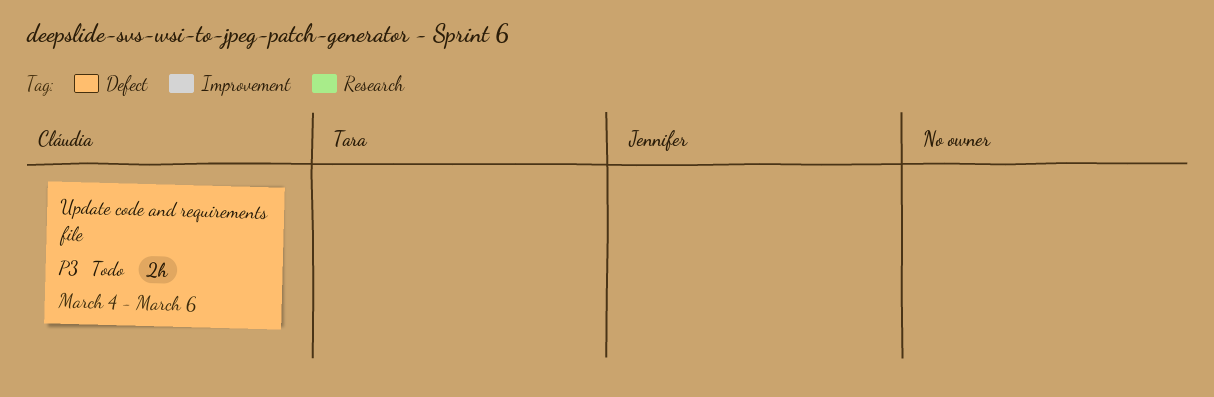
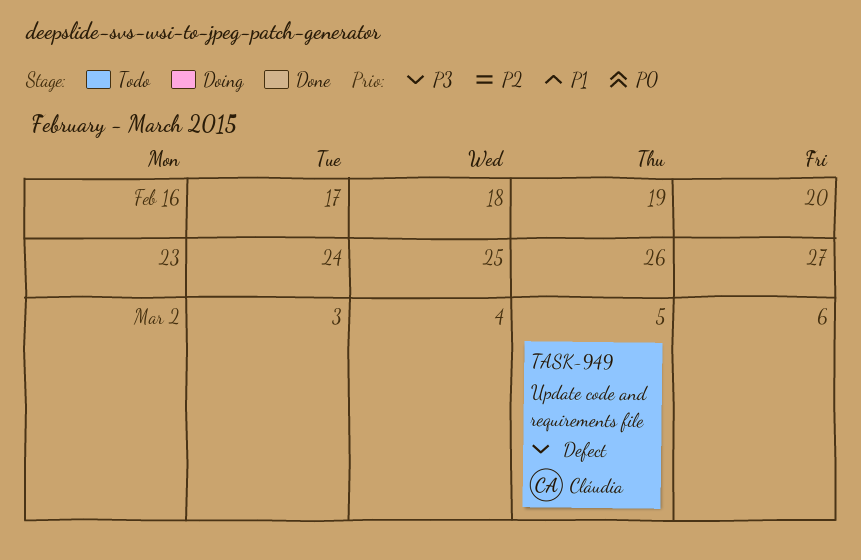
Update code and requirements file, due: Mar 6 -> Mar 5

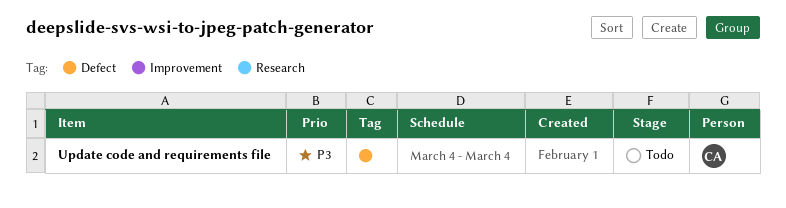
Update code and requirements file, due: Mar 5 -> Mar 4

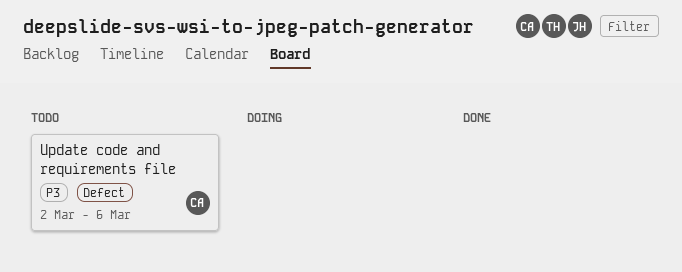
Update code and requirements file, start: Mar 4 -> Mar 2
Update code and requirements file, due: Mar 4 -> Mar 6

